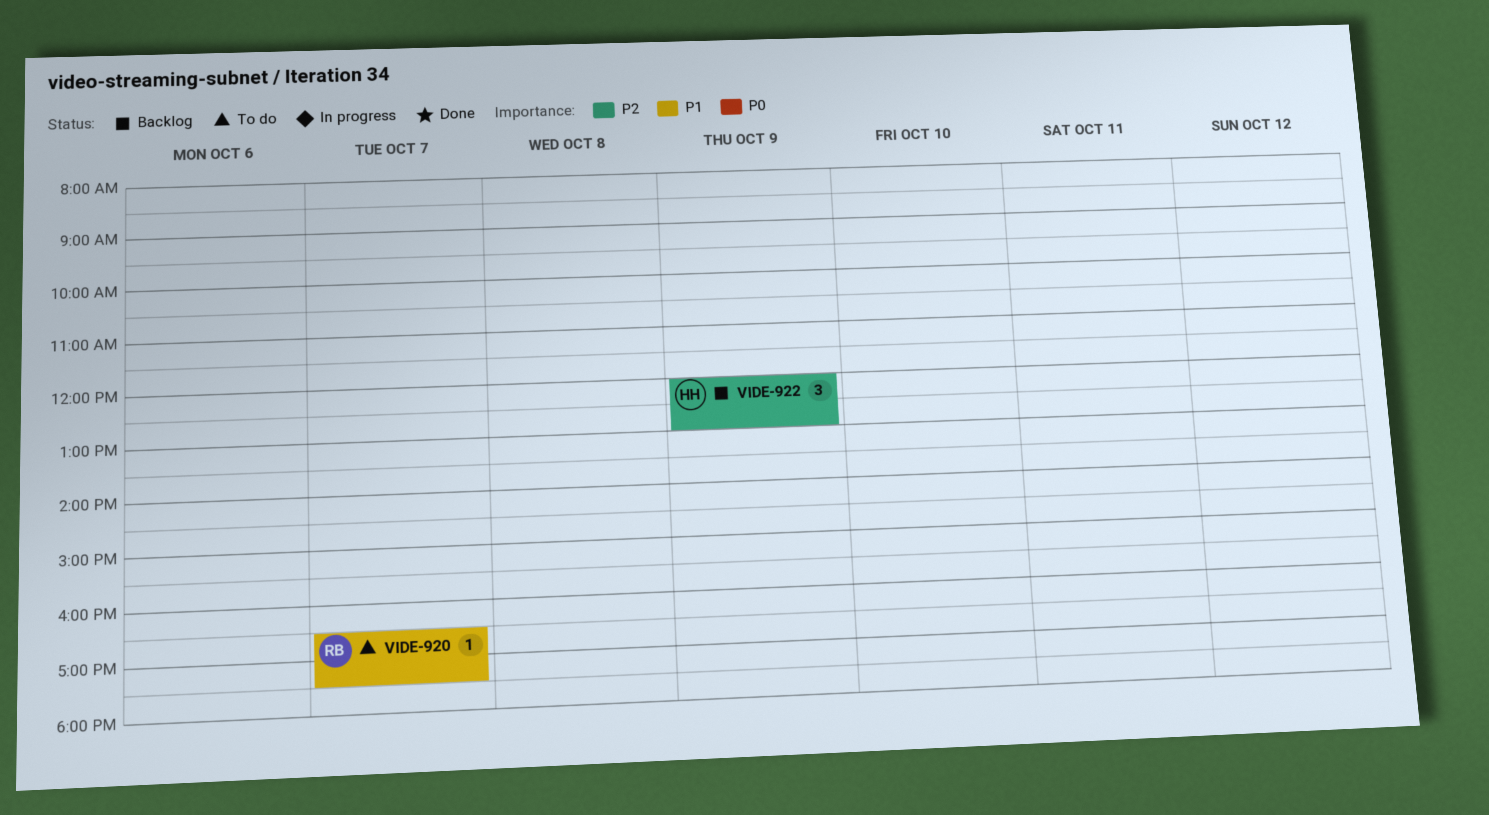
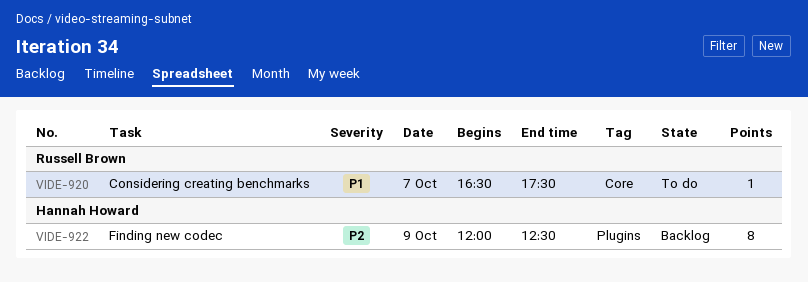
VIDE-922, estimate: 3 -> 8
VIDE-922, ends: 13:00 -> 12:30

